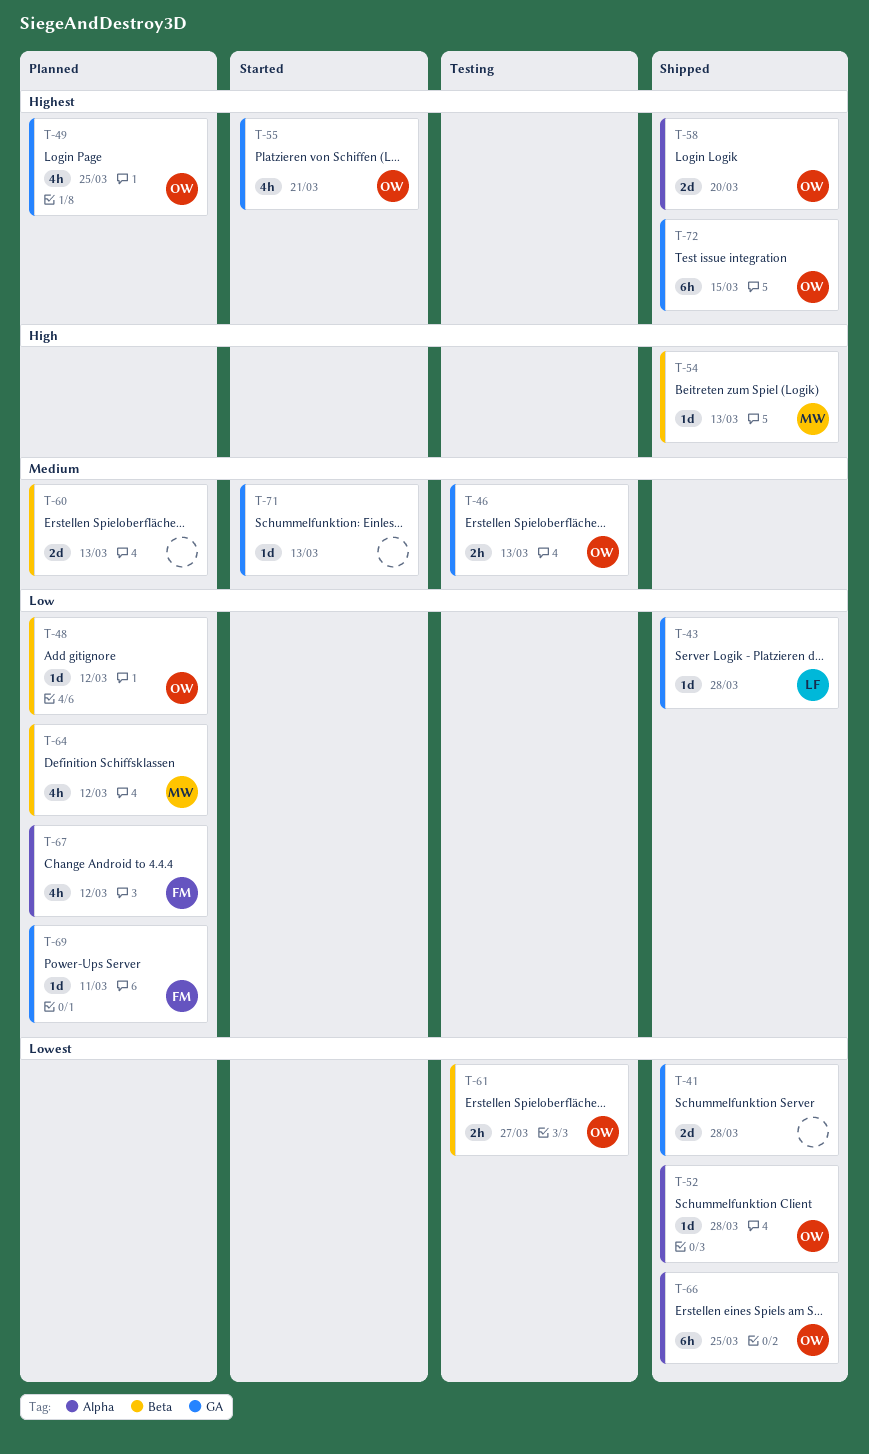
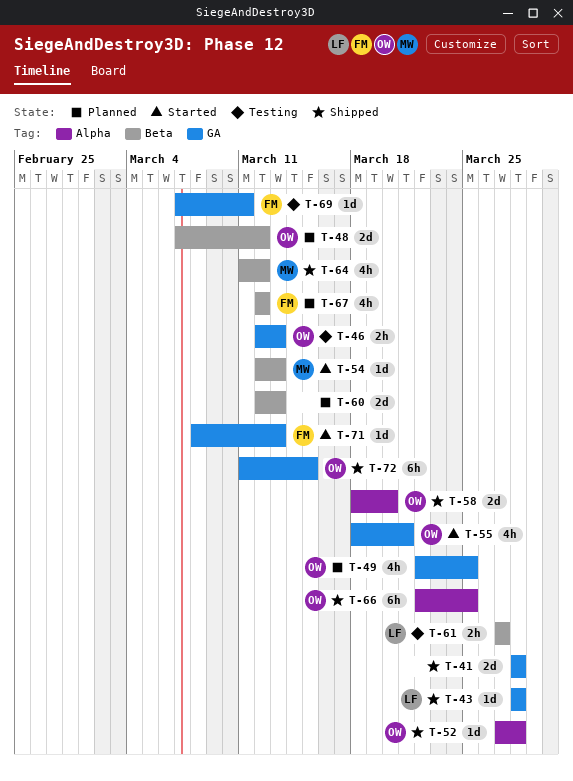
T-48, estimate: 1d -> 2d
T-54, status: Shipped -> Started
T-61, owner: OW -> LF
T-64, status: Planned -> Shipped
T-67, label: Alpha -> Beta
T-69, status: Planned -> Testing
T-71, owner: none -> FM

